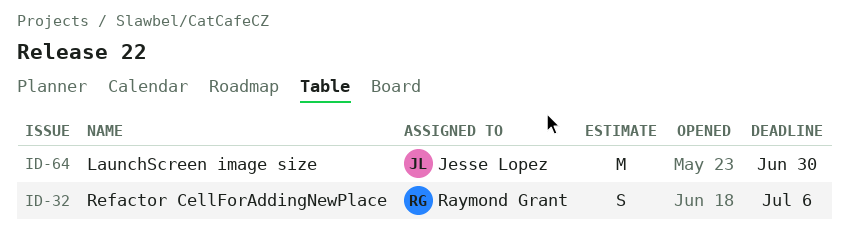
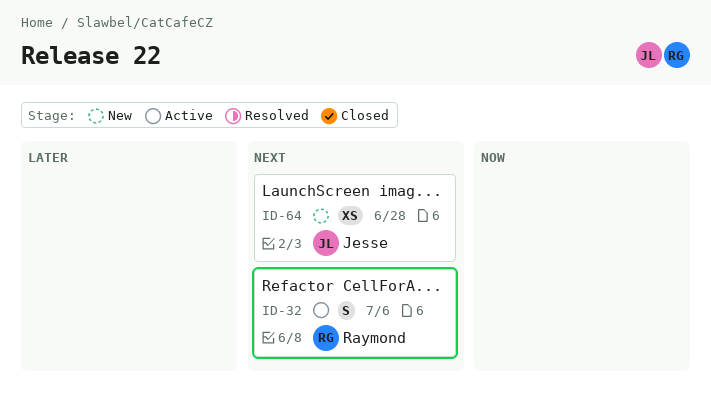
ID-64, estimate: M -> XS
ID-64, due: Jun 30 -> Jun 28

